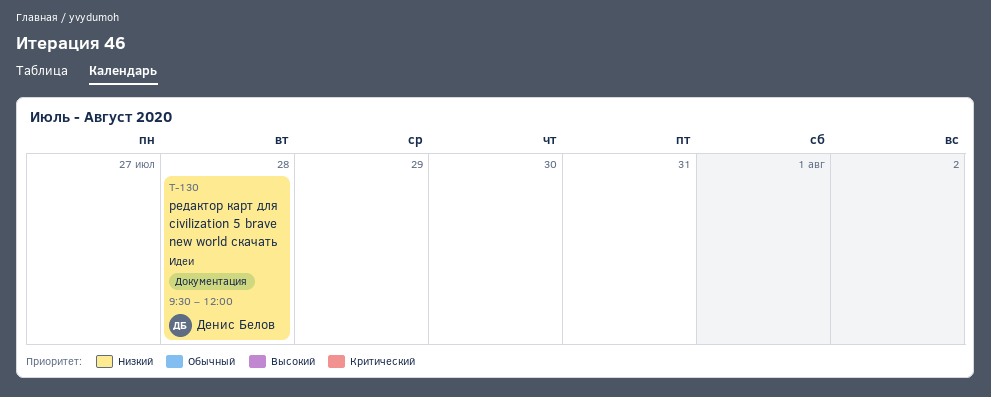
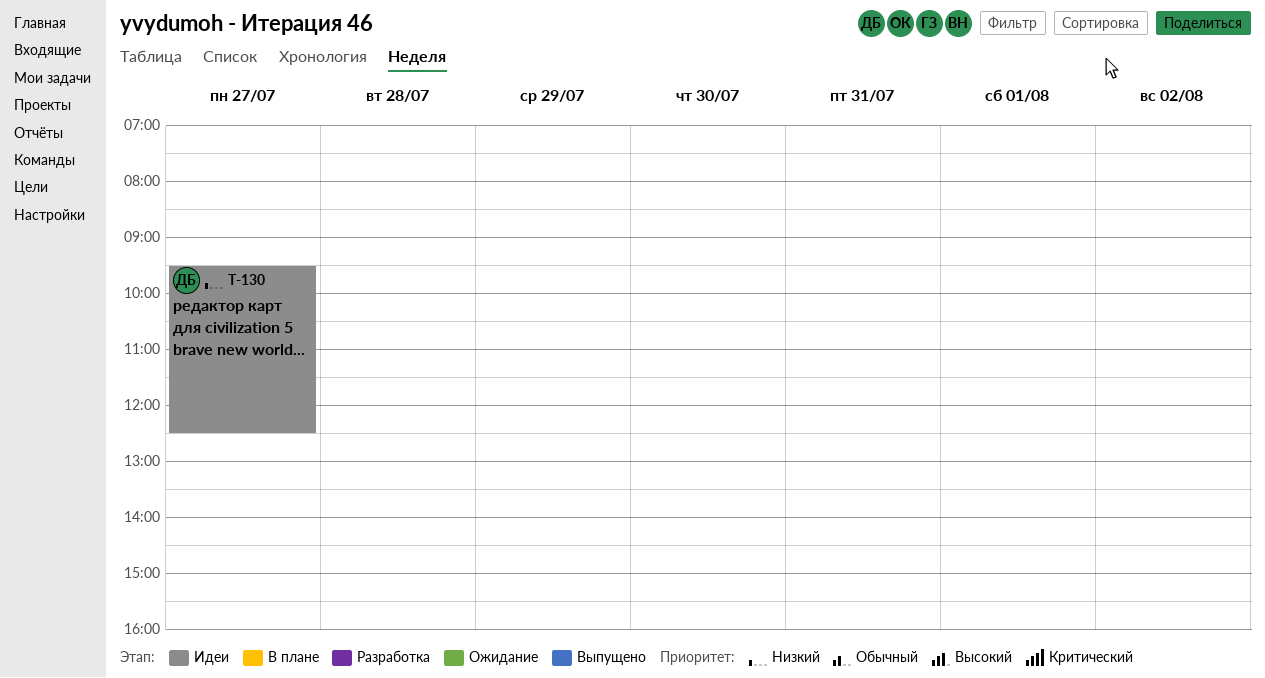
T-130, day: Jul 28 -> Jul 27
T-130, ends: 12:00 -> 12:30

